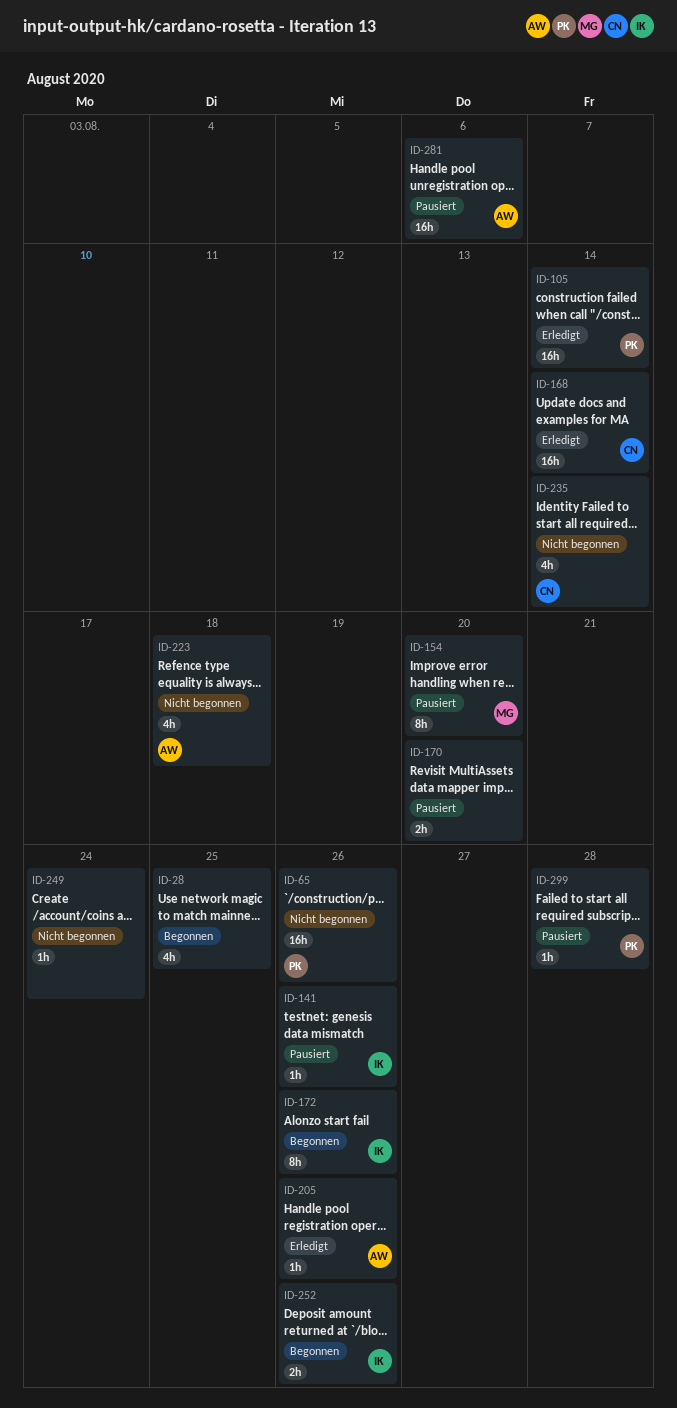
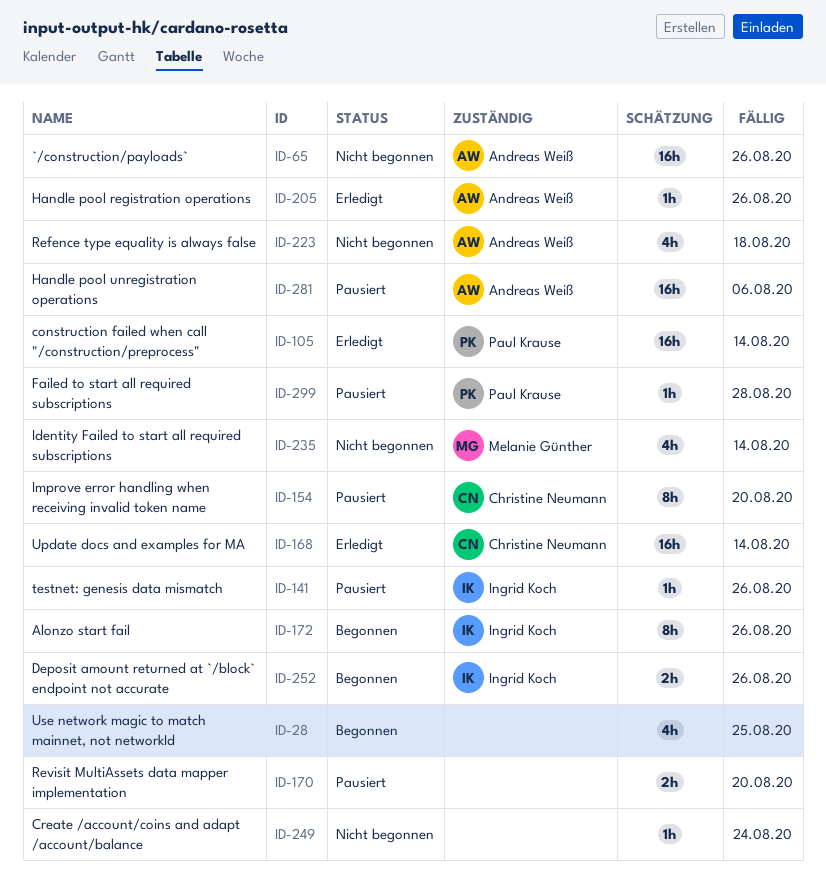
ID-65, owner: Paul Krause -> Andreas Weiß
ID-154, owner: Melanie Günther -> Christine Neumann
ID-235, owner: Christine Neumann -> Melanie Günther

